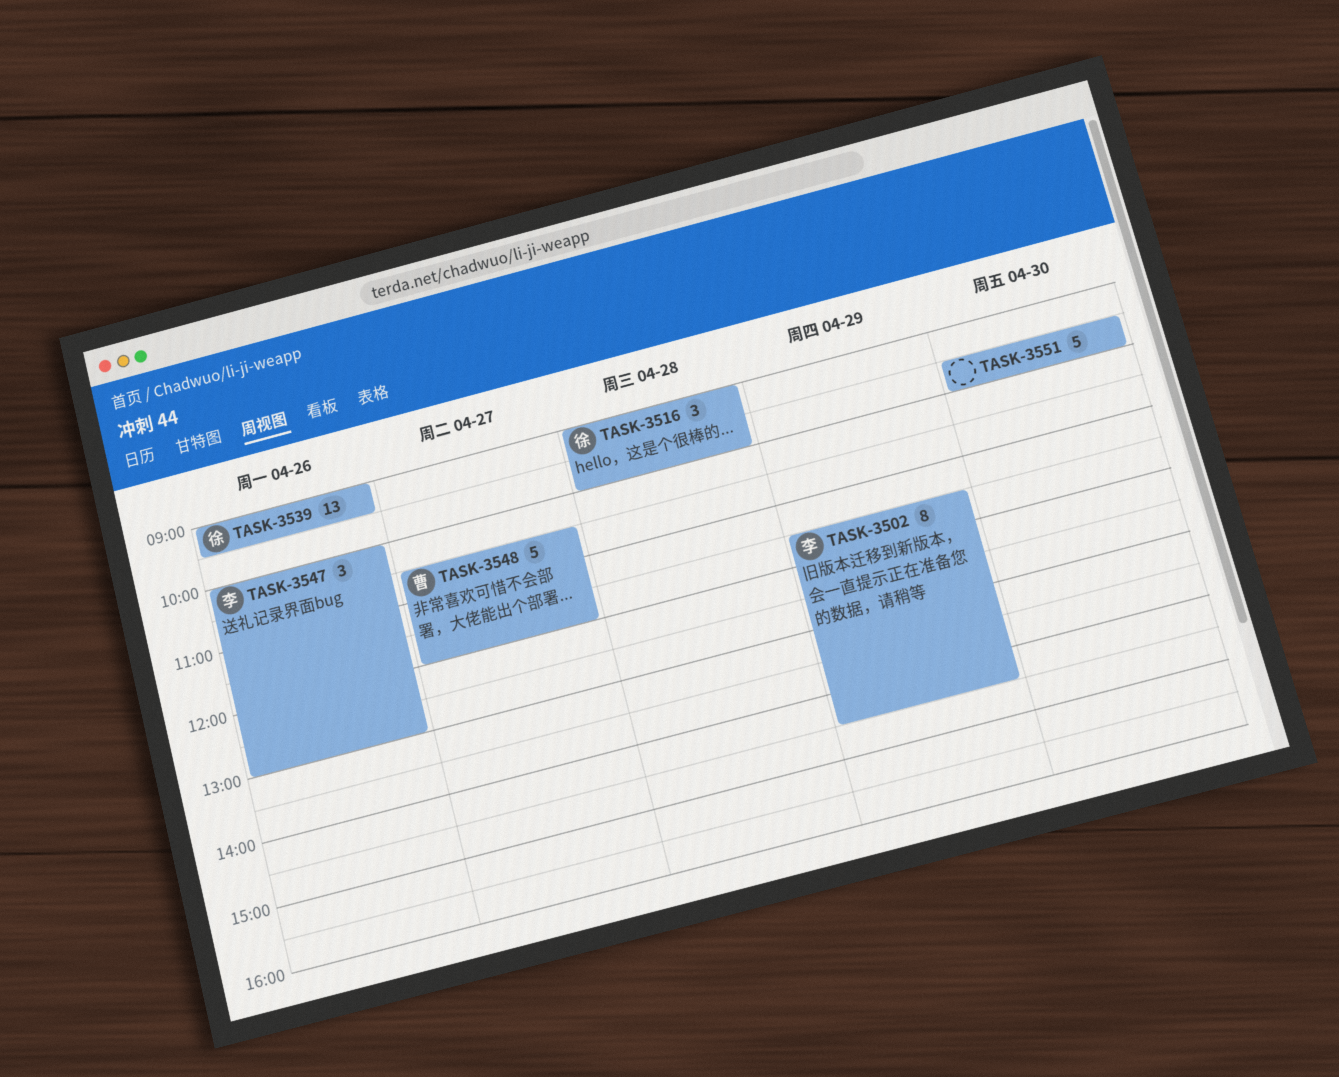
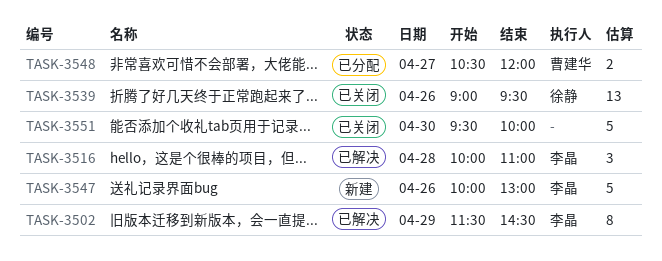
TASK-3516, owner: 徐静 -> 李晶
TASK-3516, begins: 09:00 -> 10:00
TASK-3516, ends: 10:00 -> 11:00
TASK-3547, estimate: 3 -> 5
TASK-3548, estimate: 5 -> 2

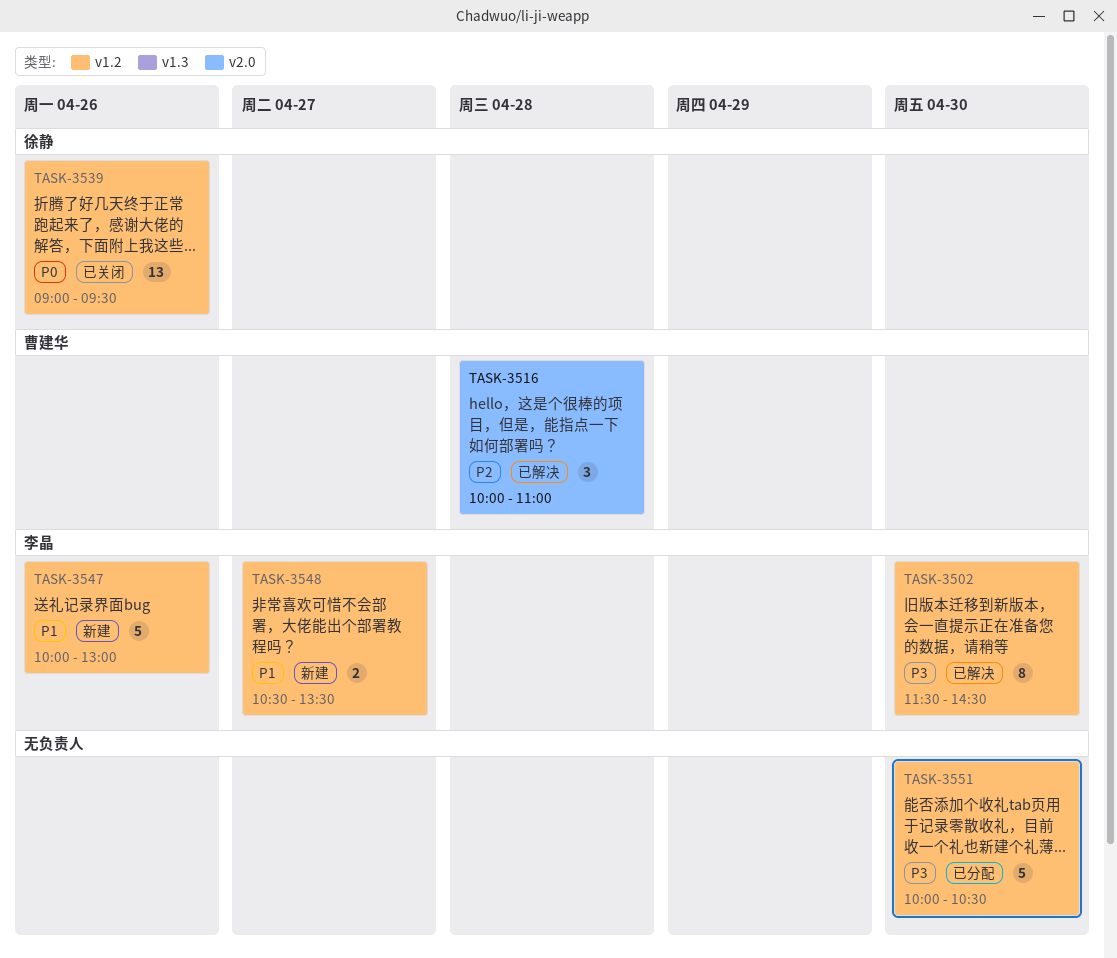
TASK-3502, day: Apr 29 -> Apr 30
TASK-3516, owner: 李晶 -> 曹建华
TASK-3548, status: 已分配 -> 新建
TASK-3548, owner: 曹建华 -> 李晶
TASK-3548, ends: 12:00 -> 13:30
TASK-3551, status: 已关闭 -> 已分配
TASK-3551, begins: 09:30 -> 10:00
TASK-3551, ends: 10:00 -> 10:30

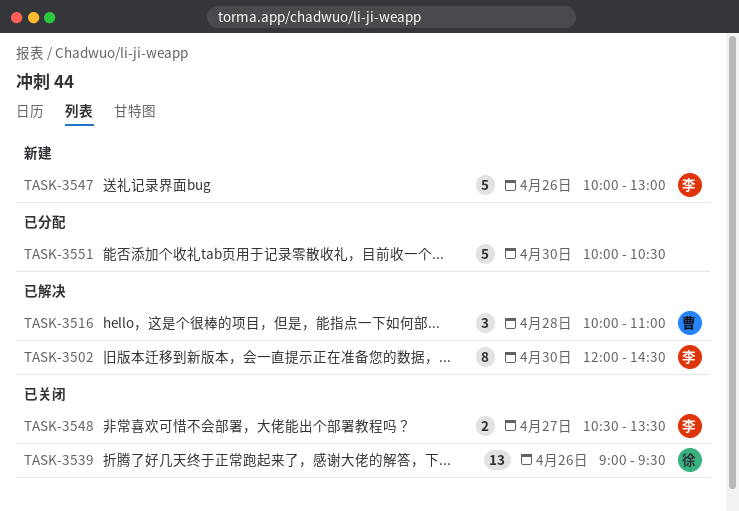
TASK-3502, begins: 11:30 -> 12:00
TASK-3548, status: 新建 -> 已关闭

